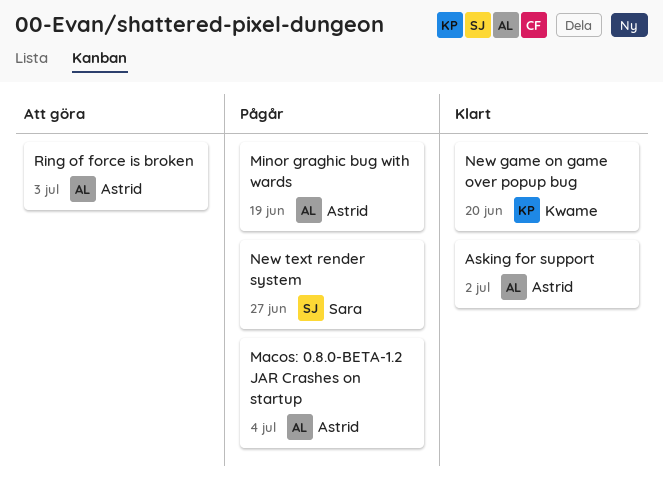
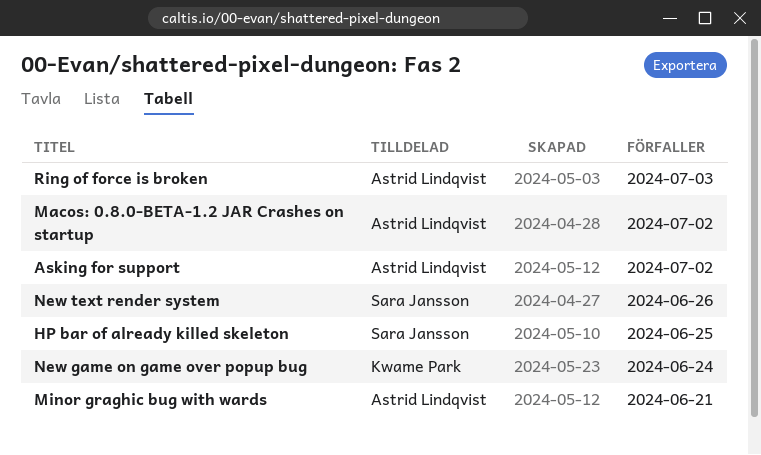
HP bar of already killed skeleton: none -> present
Macos: 0.8.0-BETA-1.2 JAR Crashes on startup, due: Jul 4 -> Jul 2
Minor graghic bug with wards, due: Jun 19 -> Jun 21
New game on game over popup bug, due: Jun 20 -> Jun 24
New text render system, due: Jun 27 -> Jun 26

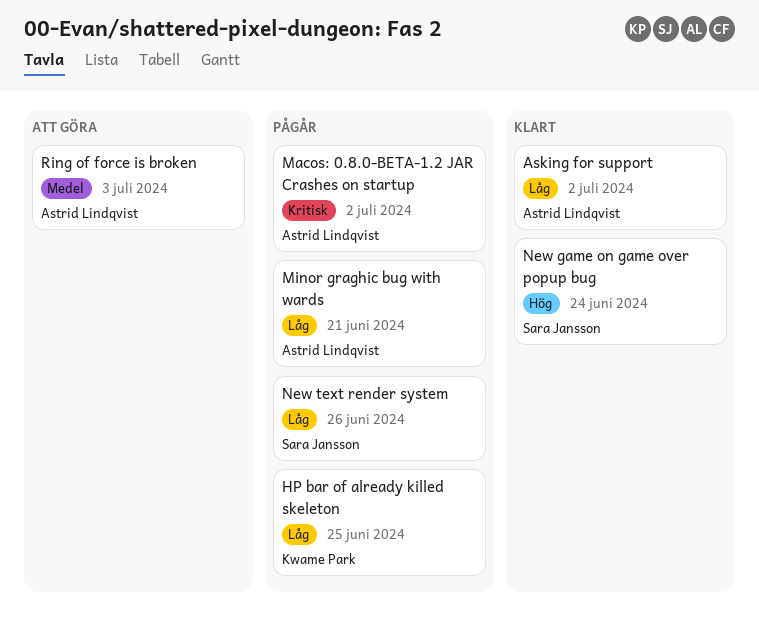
HP bar of already killed skeleton, owner: Sara Jansson -> Kwame Park
New game on game over popup bug, owner: Kwame Park -> Sara Jansson

